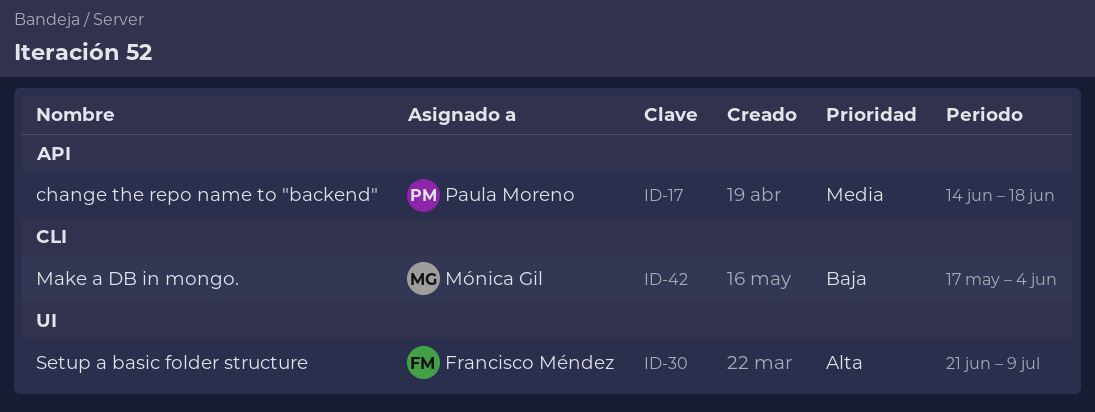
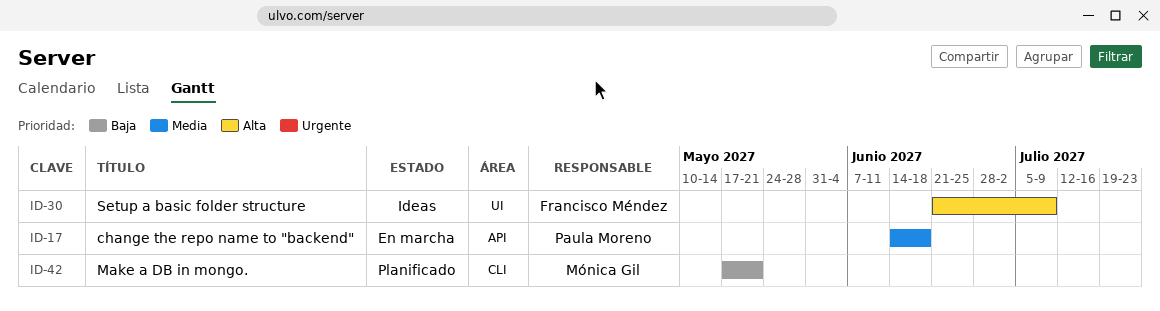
ID-42, due: Jun 4 -> May 21

